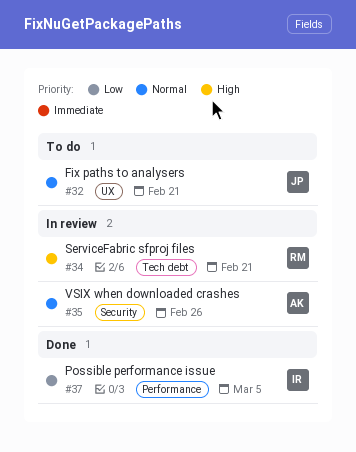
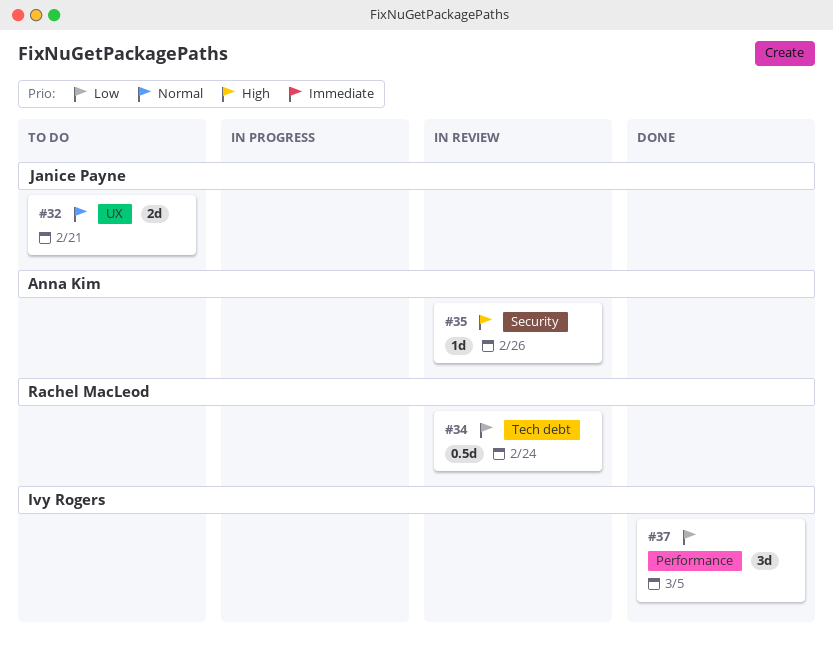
#34, priority: High -> Low
#34, due: Feb 21 -> Feb 24
#35, priority: Normal -> High

